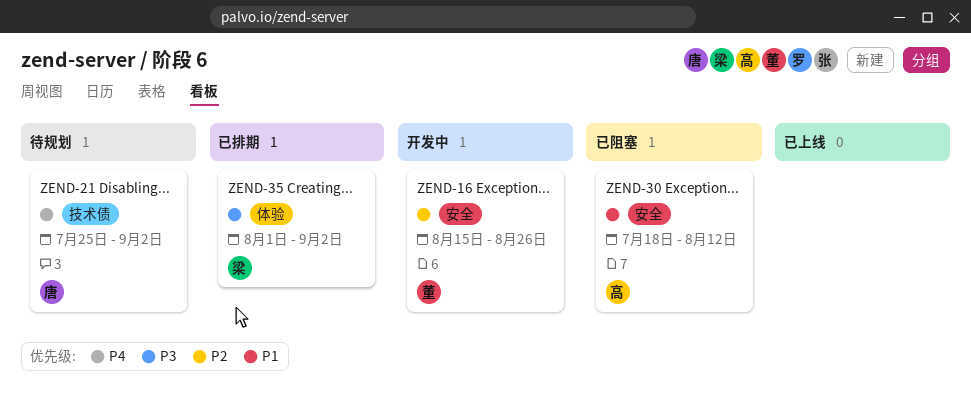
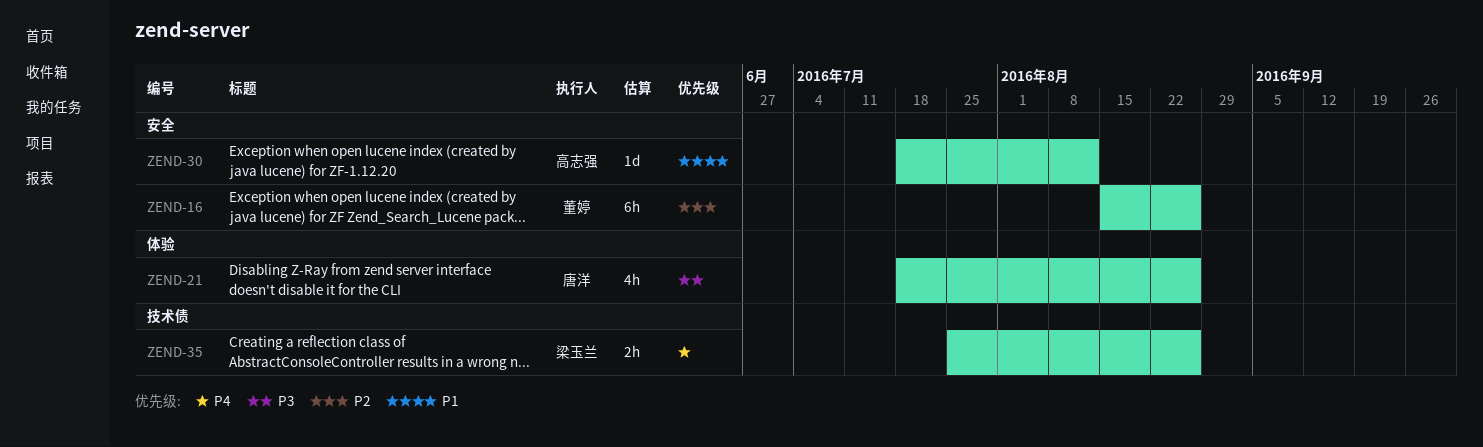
ZEND-21, priority: P4 -> P3
ZEND-21, label: 技术债 -> 体验
ZEND-21, start: Jul 25 -> Jul 18
ZEND-21, due: Sep 2 -> Aug 26
ZEND-35, priority: P3 -> P4
ZEND-35, label: 体验 -> 技术债
ZEND-35, start: Aug 1 -> Jul 25
ZEND-35, due: Sep 2 -> Aug 26

